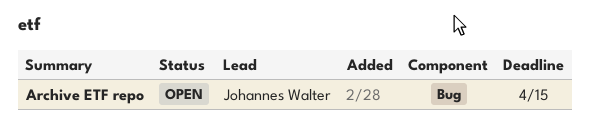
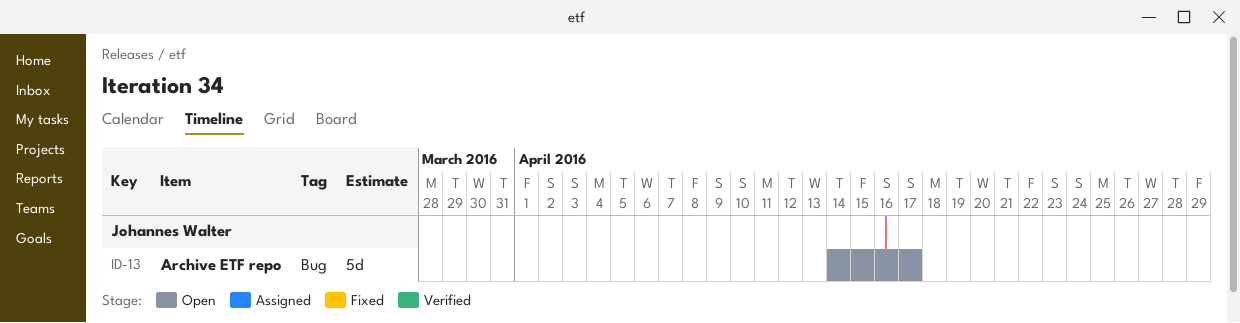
Archive ETF repo, due: Apr 15 -> Apr 17

